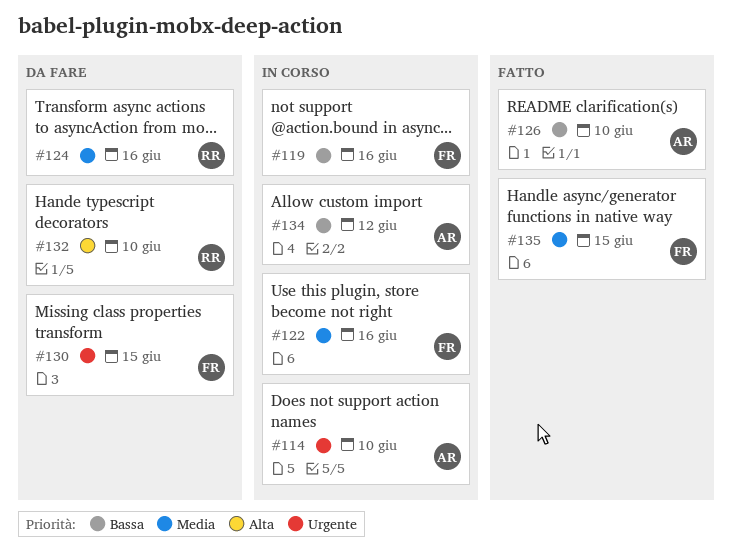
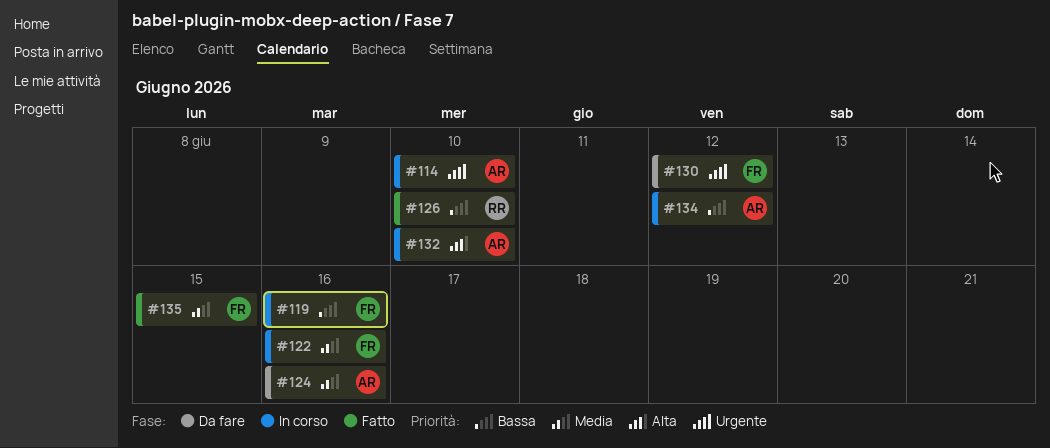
#124, owner: RR -> AR
#126, owner: AR -> RR
#130, due: Jun 15 -> Jun 12
#132, status: Da fare -> In corso
#132, owner: RR -> AR

